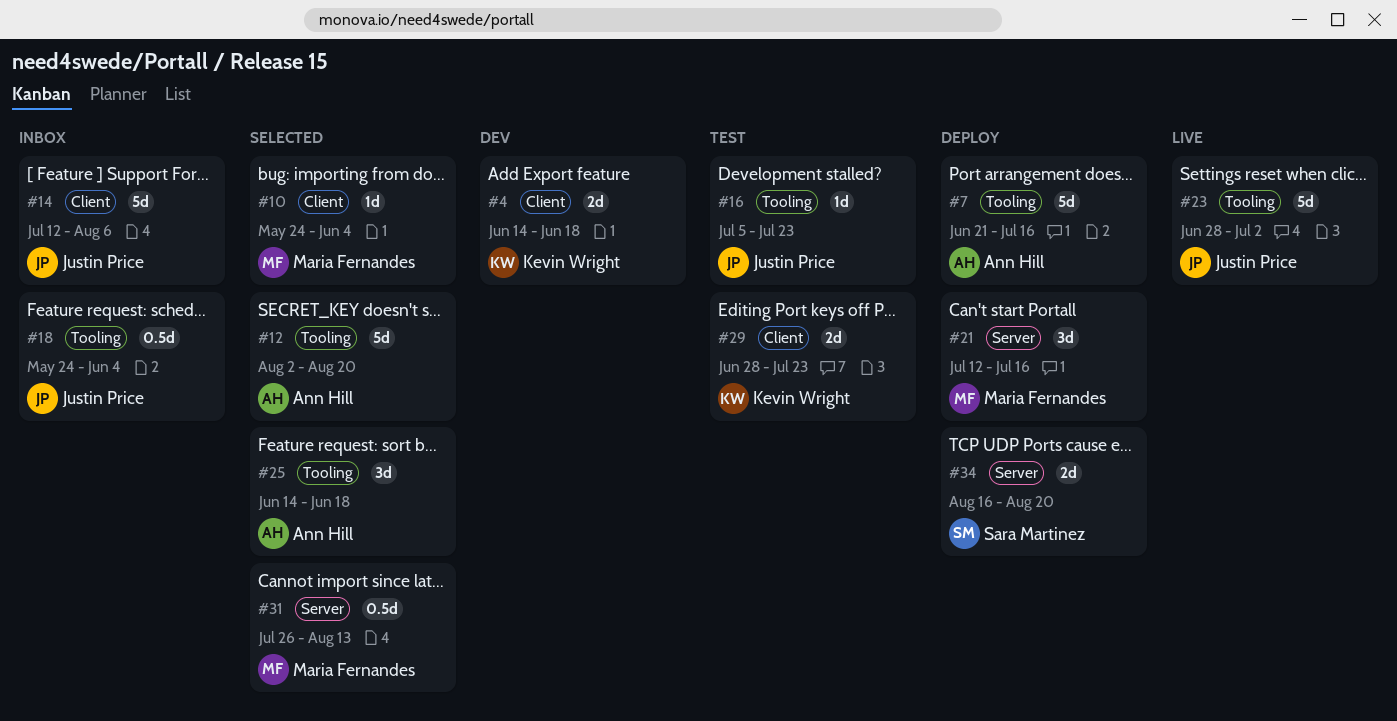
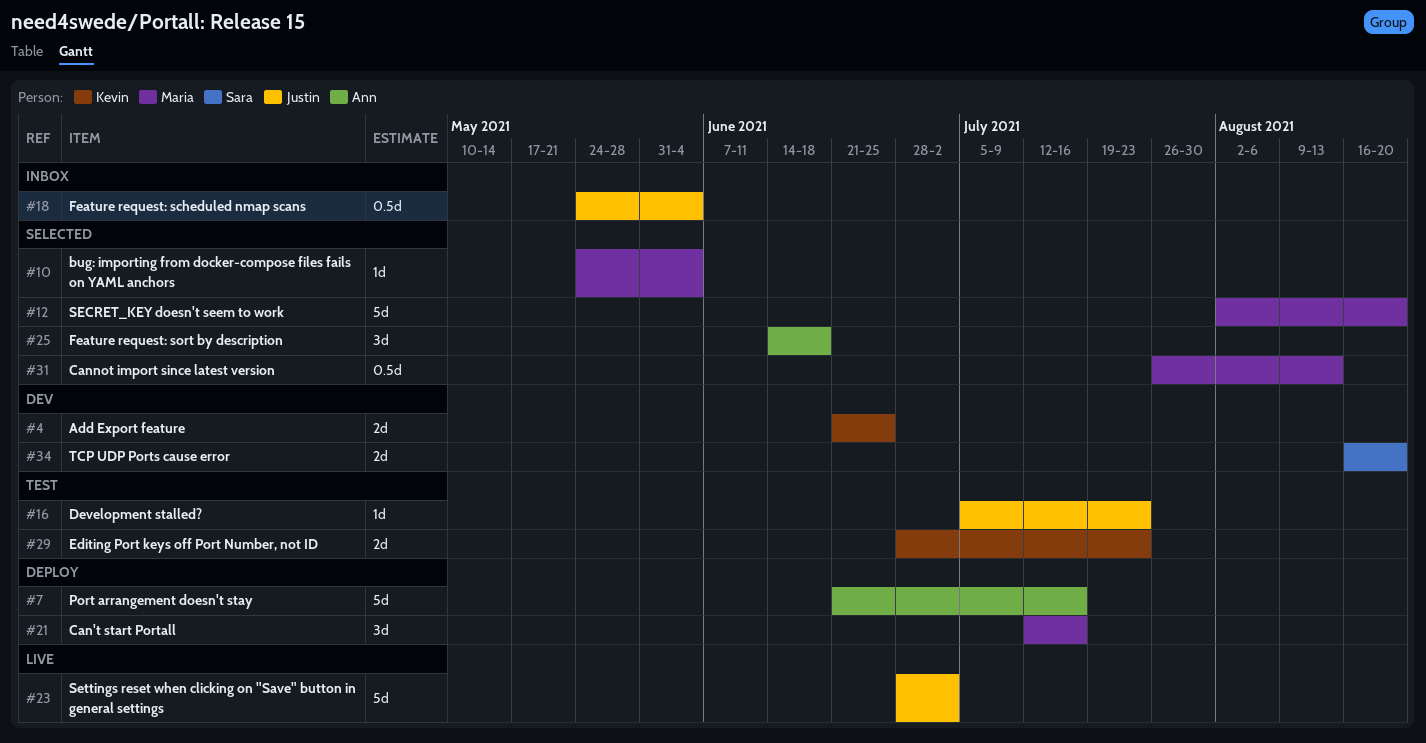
#4, start: Jun 14 -> Jun 21
#4, due: Jun 18 -> Jun 25
#12, owner: Ann Hill -> Maria Fernandes
#14: present -> none
#34, status: Deploy -> Dev

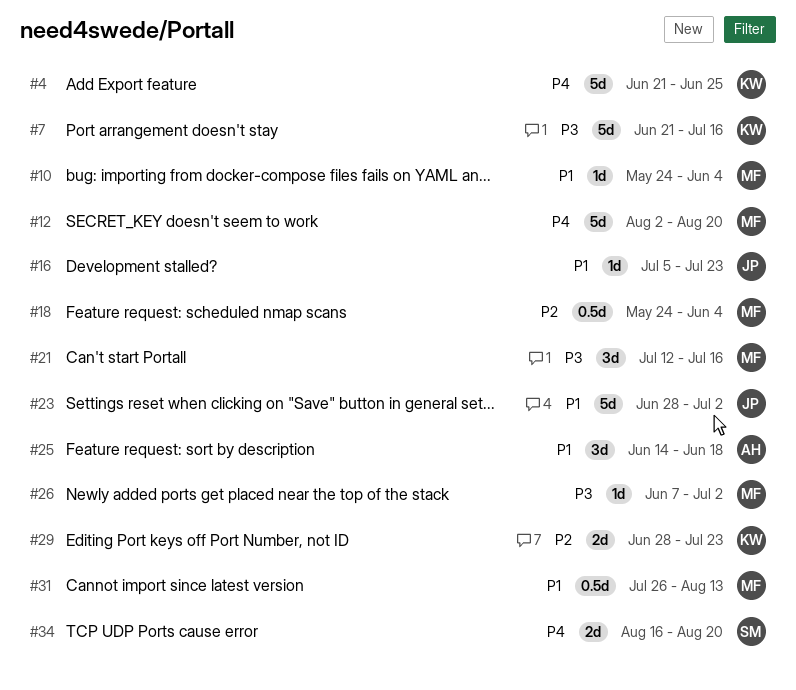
#4, estimate: 2d -> 5d
#7, owner: Ann -> Kevin
#18, owner: Justin -> Maria
#26: none -> present

